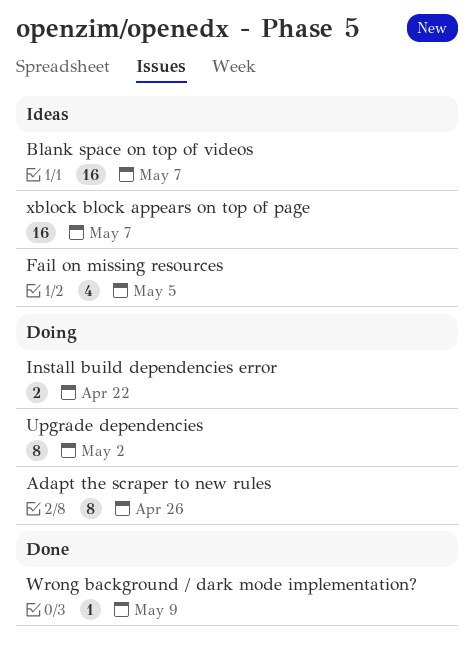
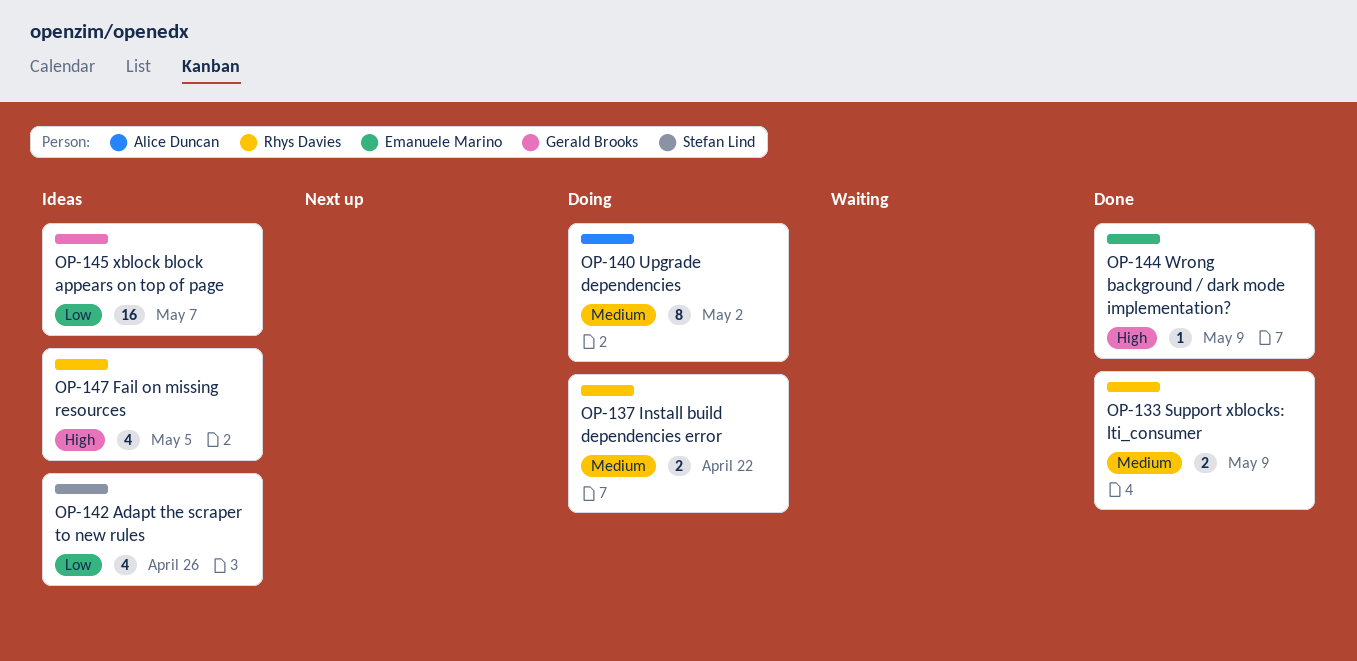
Adapt the scraper to new rules, status: Doing -> Ideas
Adapt the scraper to new rules, estimate: 8 -> 4
Blank space on top of videos: present -> none
Support xblocks: lti_consumer: none -> present

